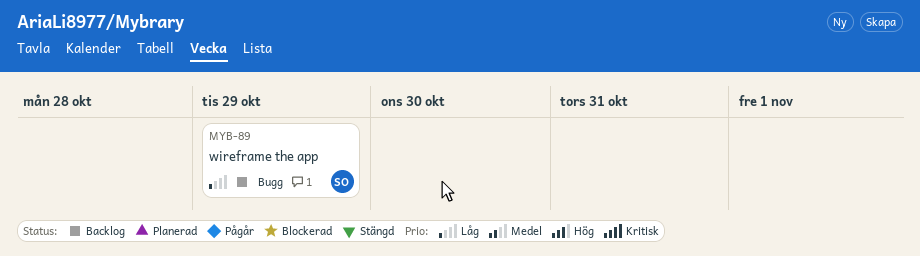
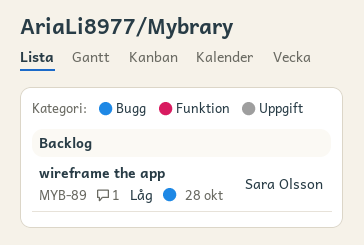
MYB-89, due: Oct 29 -> Oct 28

